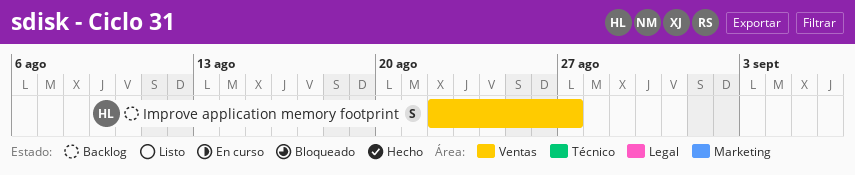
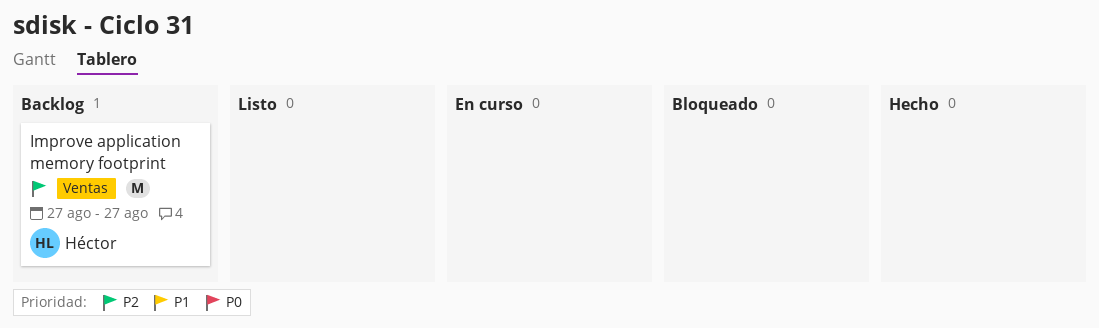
Improve application memory footprint, estimate: S -> M
Improve application memory footprint, start: Aug 22 -> Aug 27

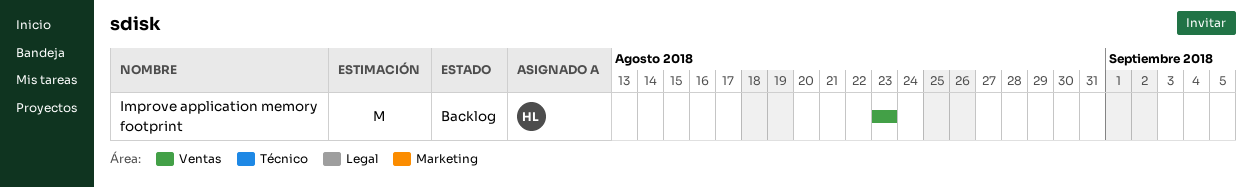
Improve application memory footprint, start: Aug 27 -> Aug 23
Improve application memory footprint, due: Aug 27 -> Aug 23

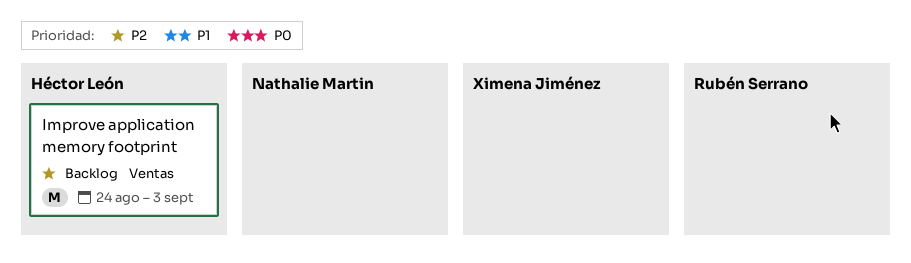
Improve application memory footprint, start: Aug 23 -> Aug 24
Improve application memory footprint, due: Aug 23 -> Sep 3

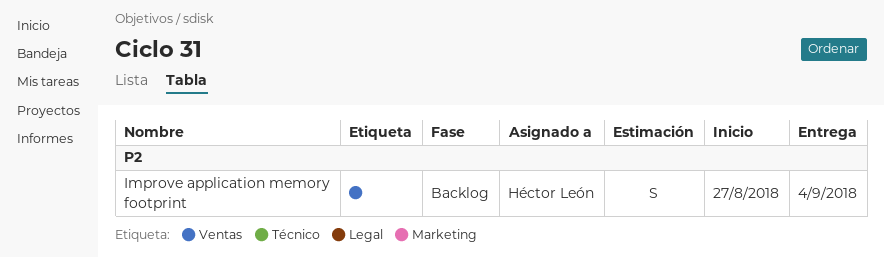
Improve application memory footprint, estimate: M -> S
Improve application memory footprint, start: Aug 24 -> Aug 27
Improve application memory footprint, due: Sep 3 -> Sep 4

